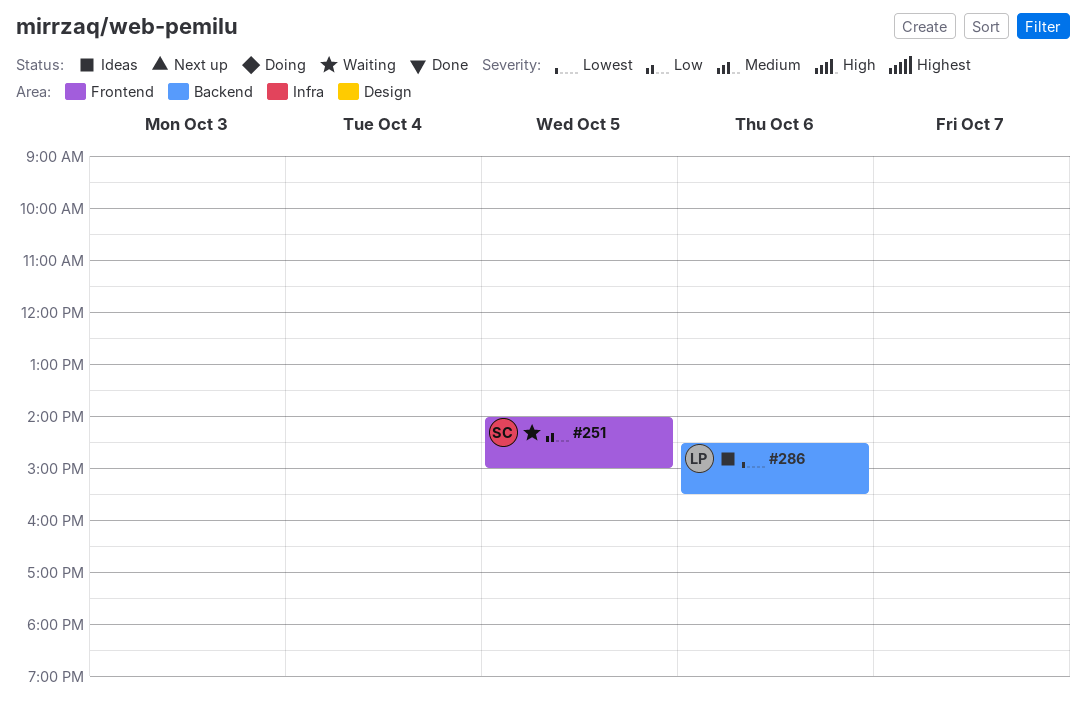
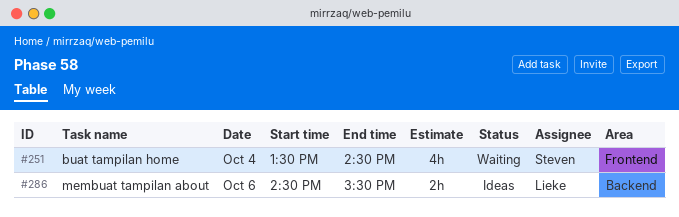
#251, day: Oct 5 -> Oct 4
#251, begins: 14:00 -> 13:30
#251, ends: 15:00 -> 14:30

